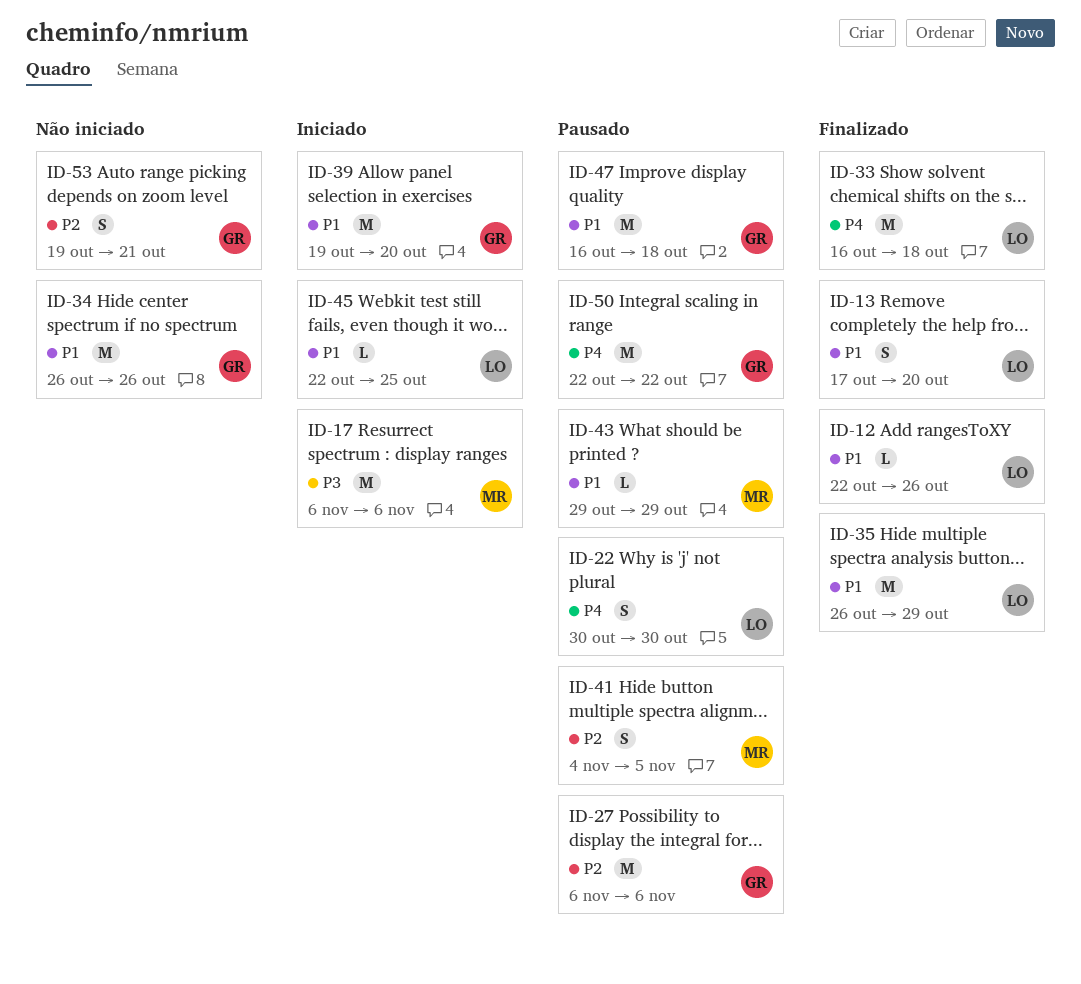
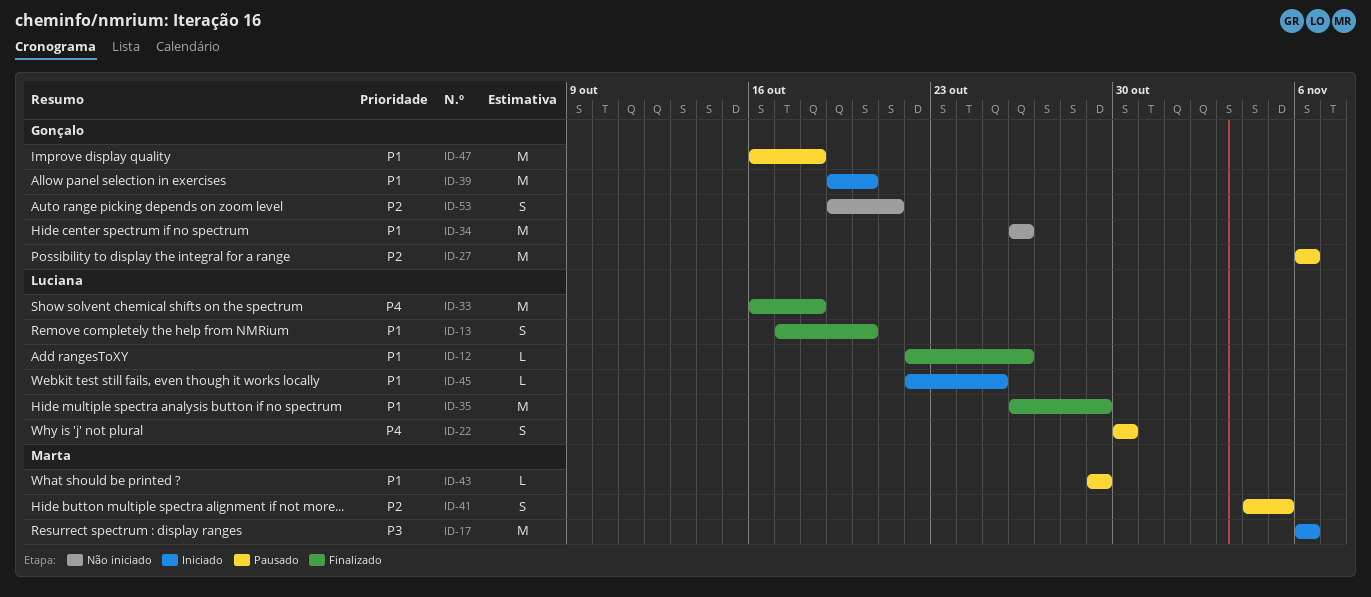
ID-50: present -> none

